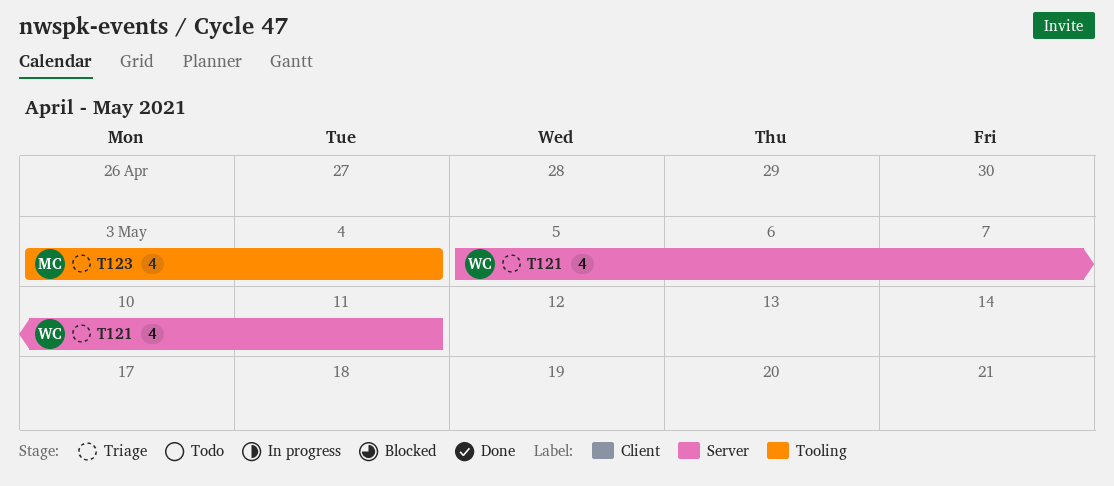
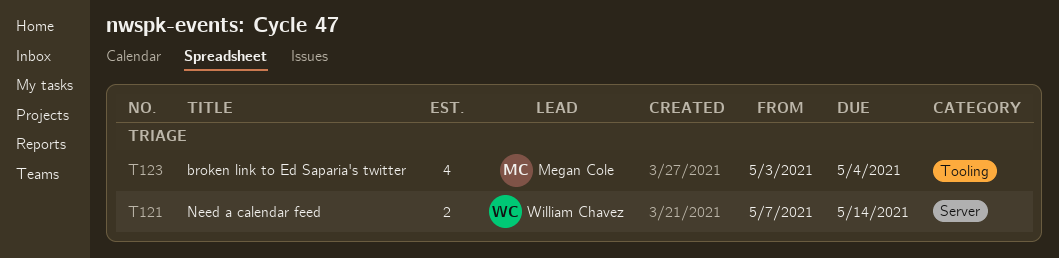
T121, estimate: 4 -> 2
T121, start: May 5 -> May 7
T121, due: May 11 -> May 14

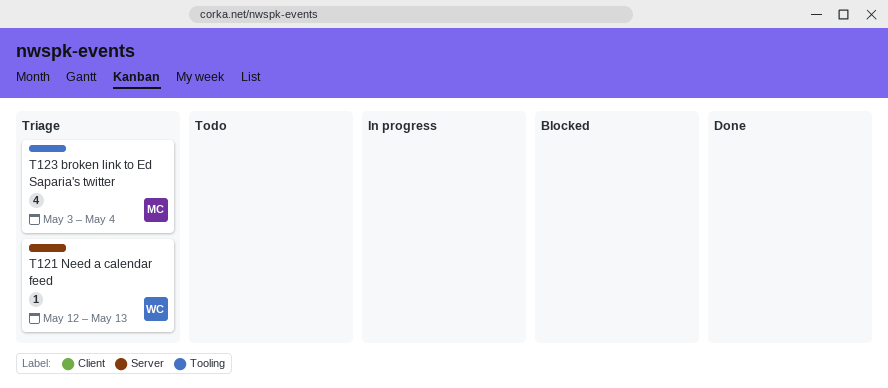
T121, estimate: 2 -> 1
T121, start: May 7 -> May 12
T121, due: May 14 -> May 13

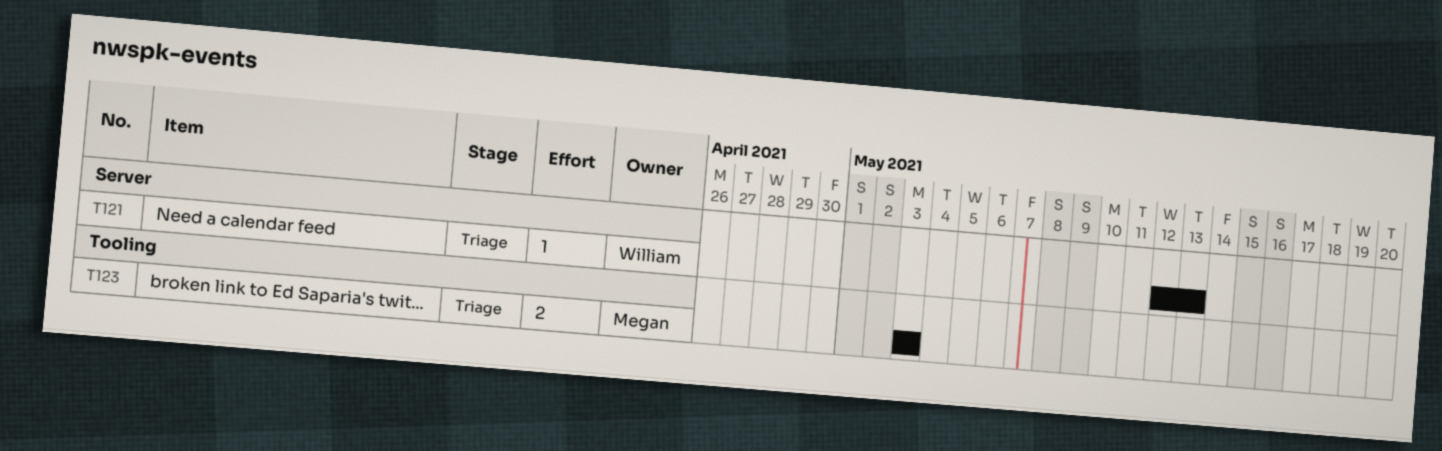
T123, estimate: 4 -> 2
T123, due: May 4 -> May 3

